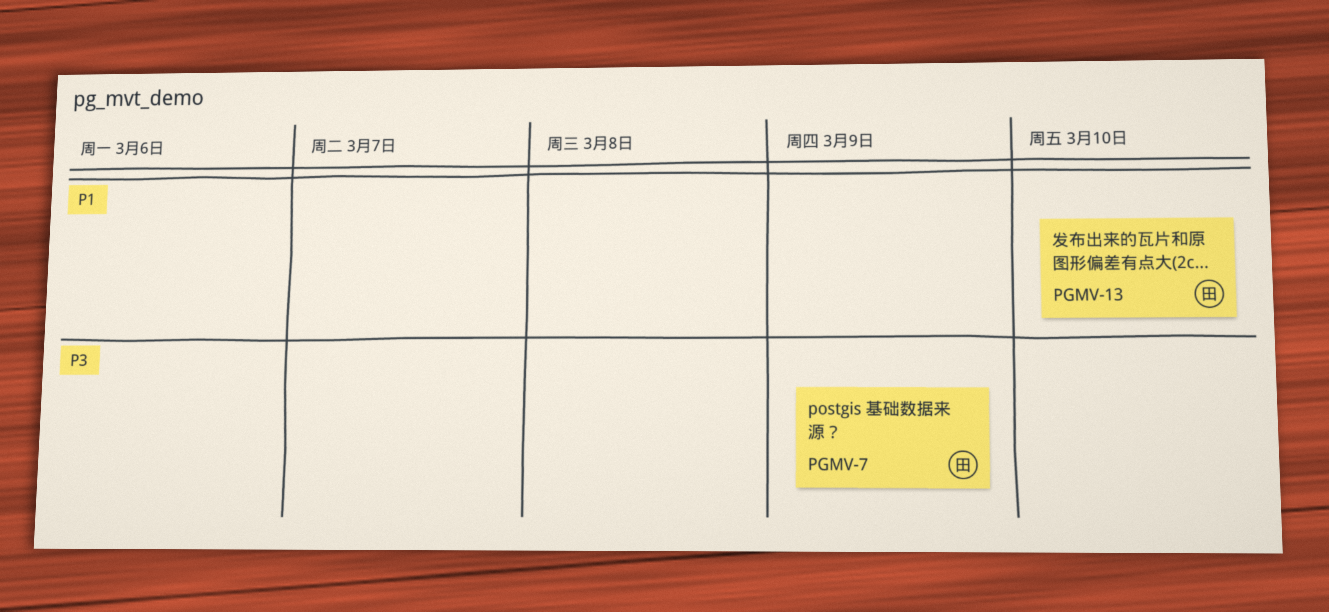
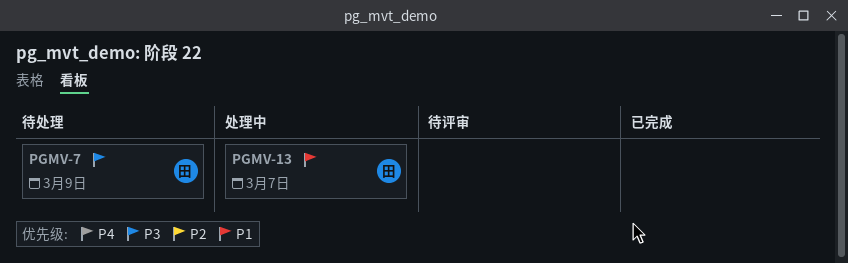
PGMV-13, due: Mar 10 -> Mar 7

